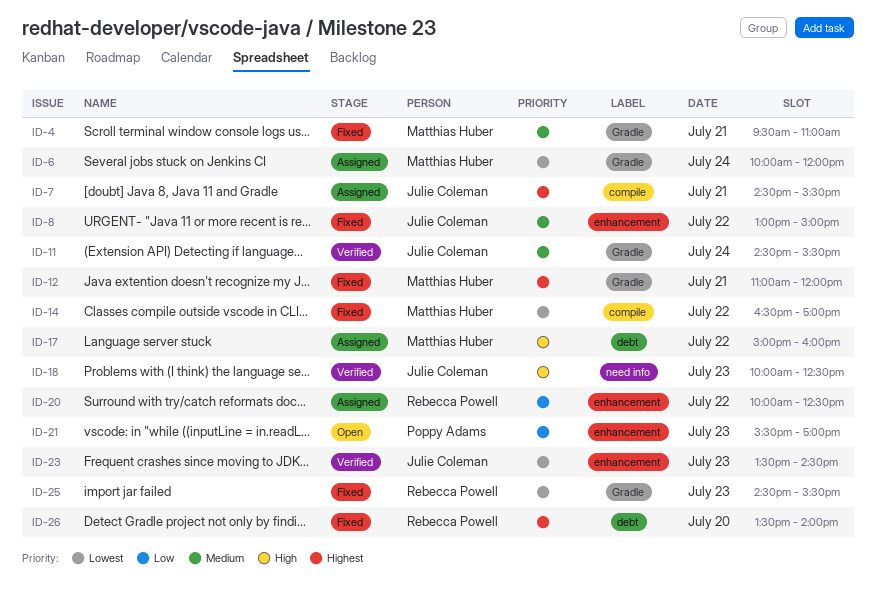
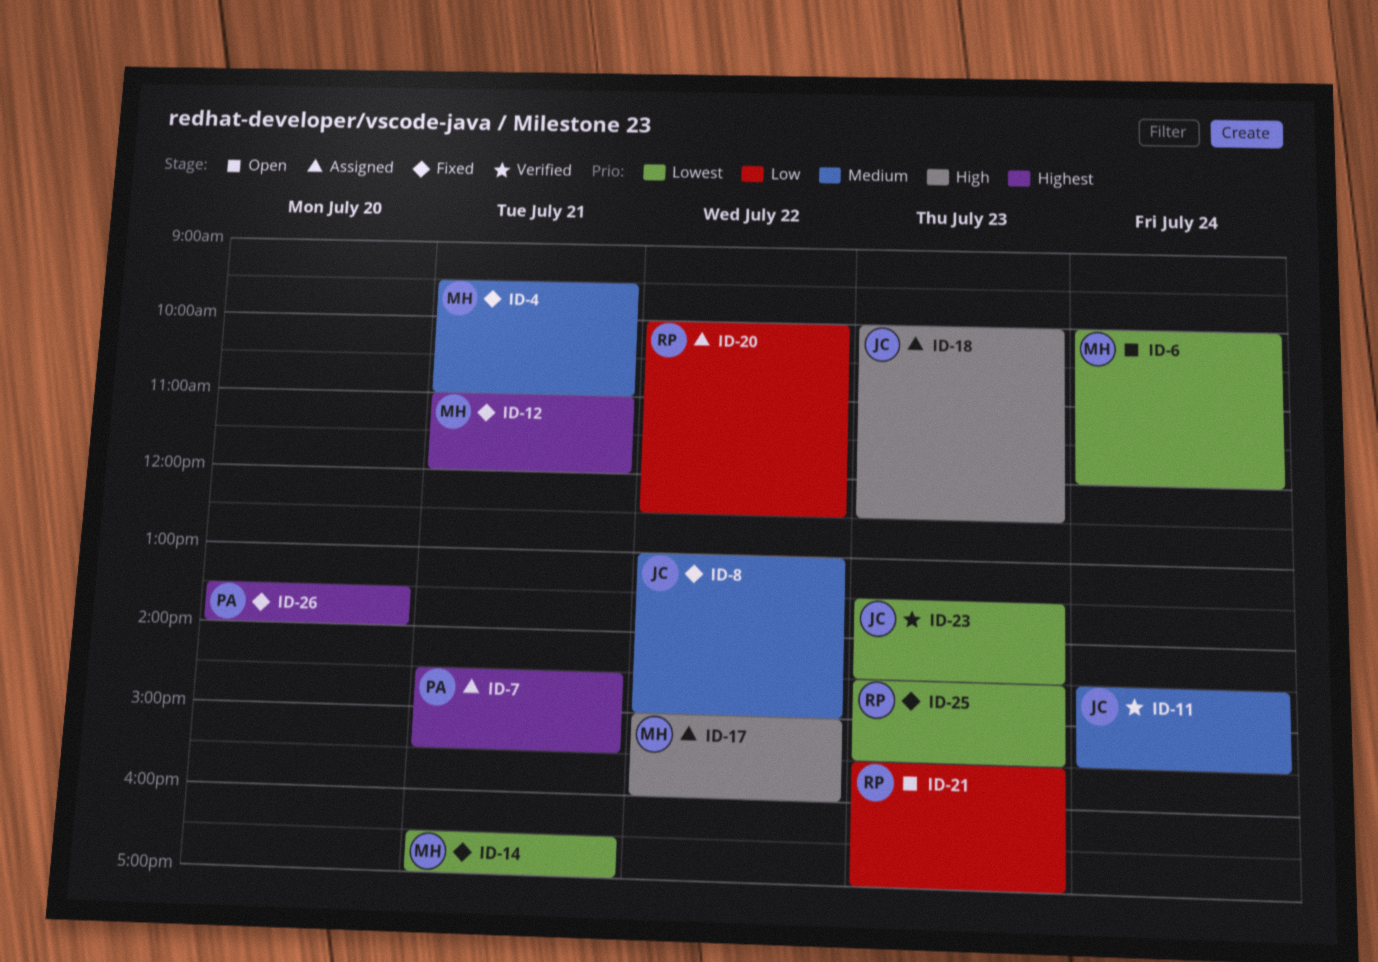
ID-6, status: Assigned -> Open
ID-7, owner: Julie Coleman -> Poppy Adams
ID-14, day: Jul 22 -> Jul 21
ID-18, status: Verified -> Assigned
ID-21, owner: Poppy Adams -> Rebecca Powell
ID-26, owner: Rebecca Powell -> Poppy Adams

